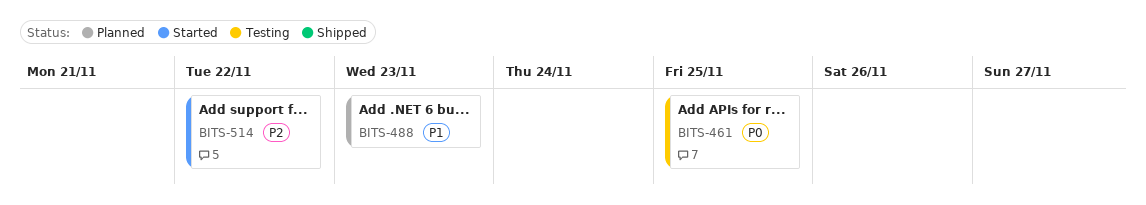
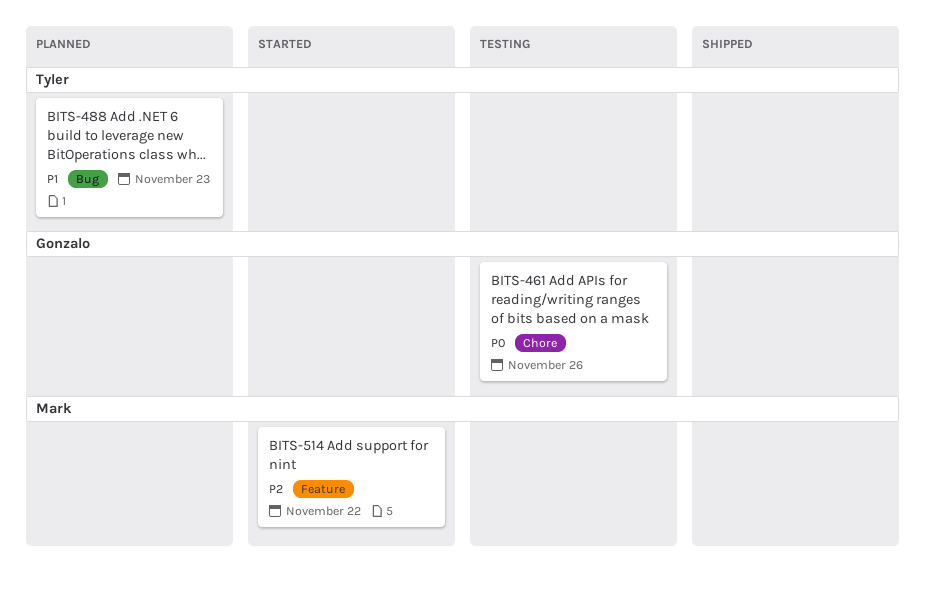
BITS-461, due: Nov 25 -> Nov 26

